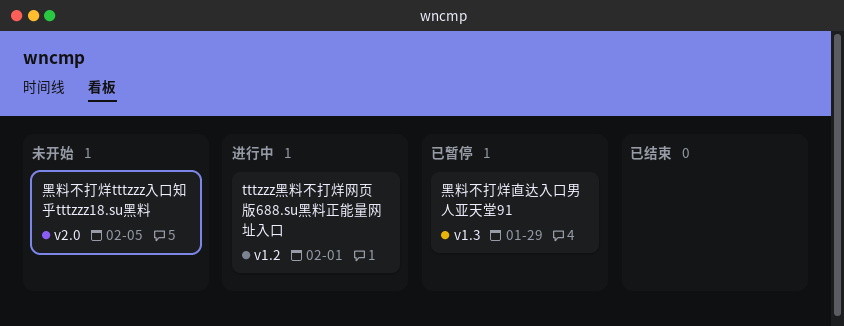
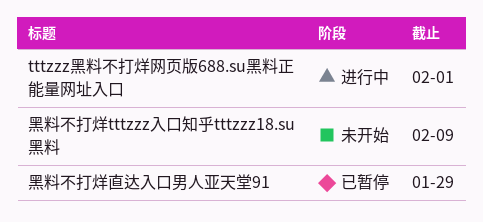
黑料不打烊tttzzz入口知乎tttzzz18.su黑料, due: Feb 5 -> Feb 9

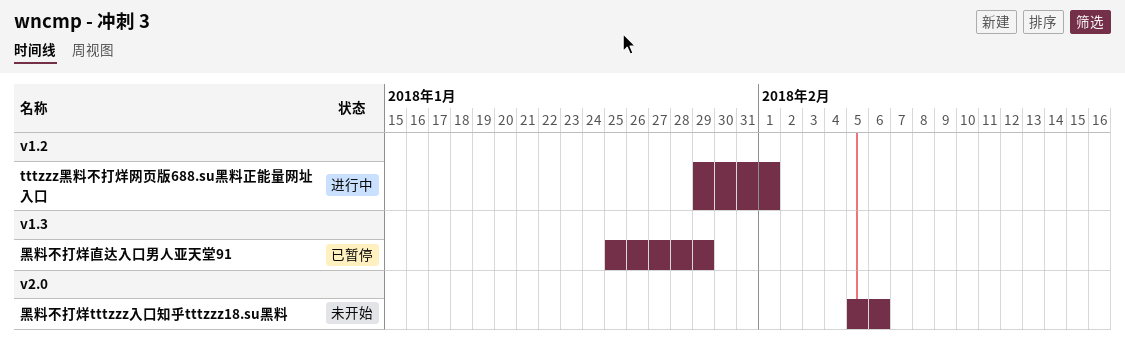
黑料不打烊tttzzz入口知乎tttzzz18.su黑料, due: Feb 9 -> Feb 6

